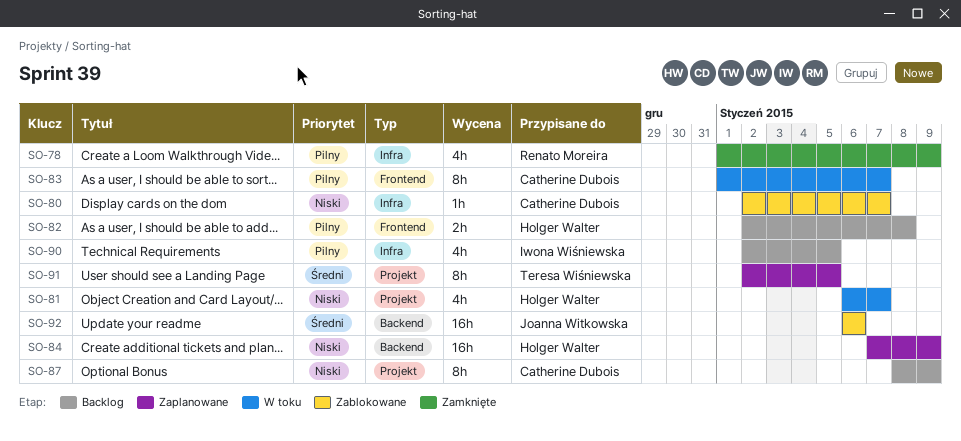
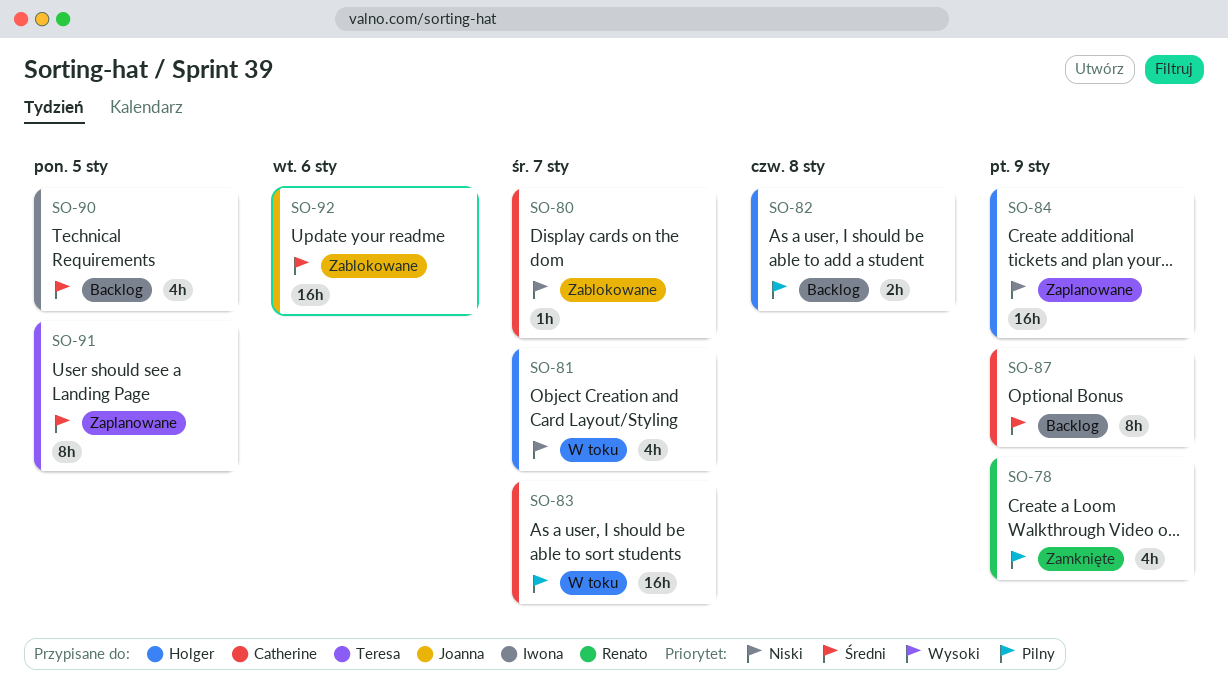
SO-83, estimate: 8h -> 16h
SO-87, priority: Niski -> Średni
SO-90, priority: Pilny -> Średni

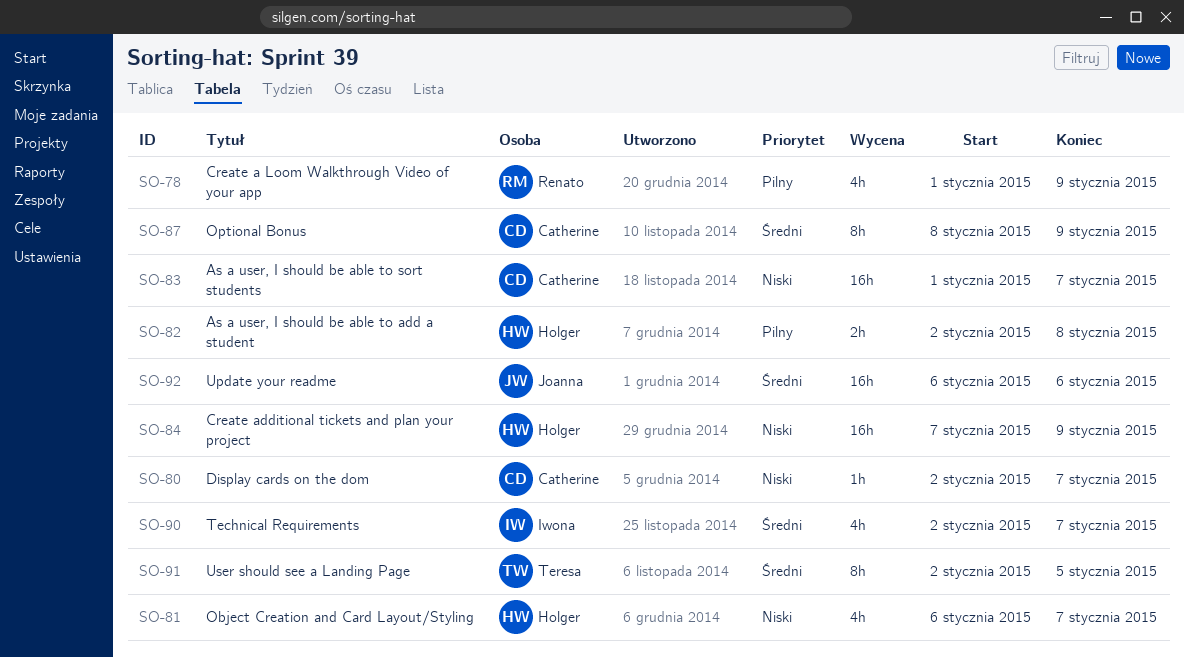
SO-83, priority: Pilny -> Niski
SO-90, due: Jan 5 -> Jan 7

